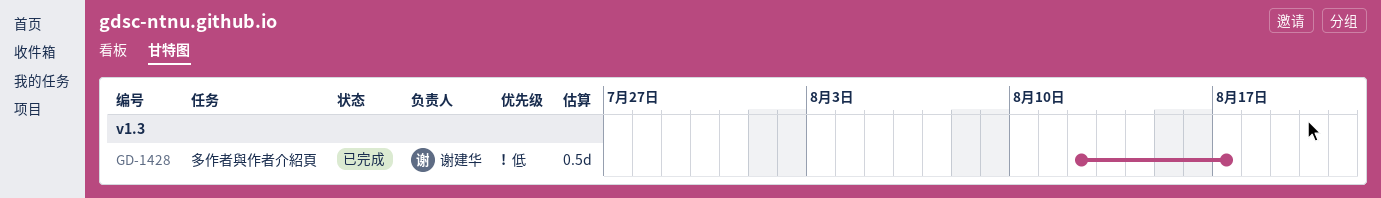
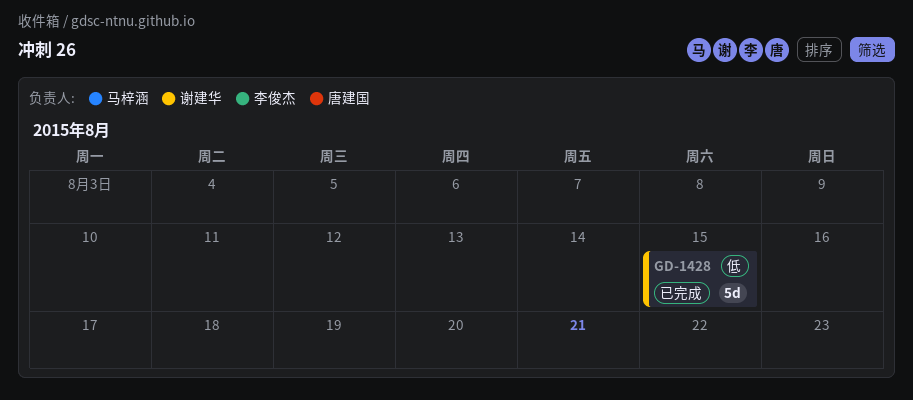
GD-1428, estimate: 0.5d -> 5d
GD-1428, due: Aug 17 -> Aug 15

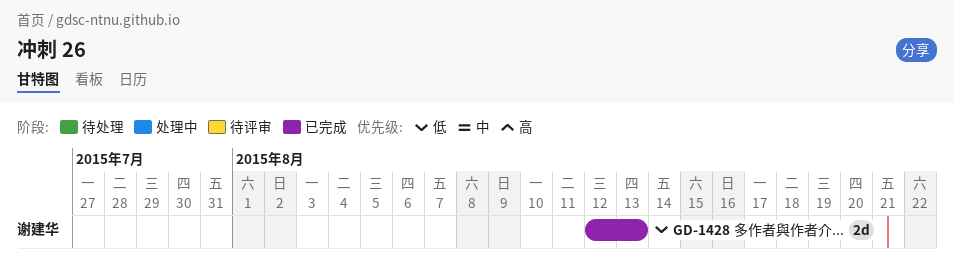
GD-1428, estimate: 5d -> 2d
GD-1428, due: Aug 15 -> Aug 13

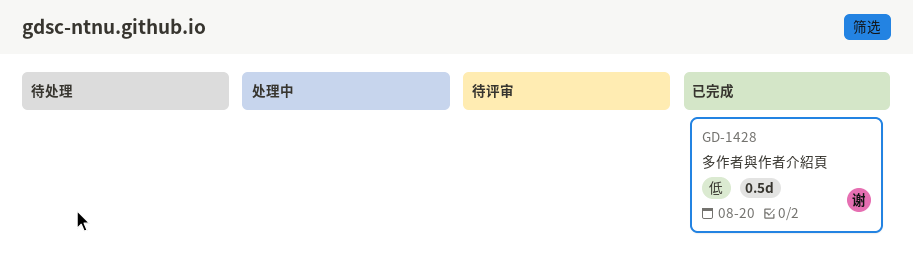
GD-1428, estimate: 2d -> 0.5d
GD-1428, due: Aug 13 -> Aug 20

